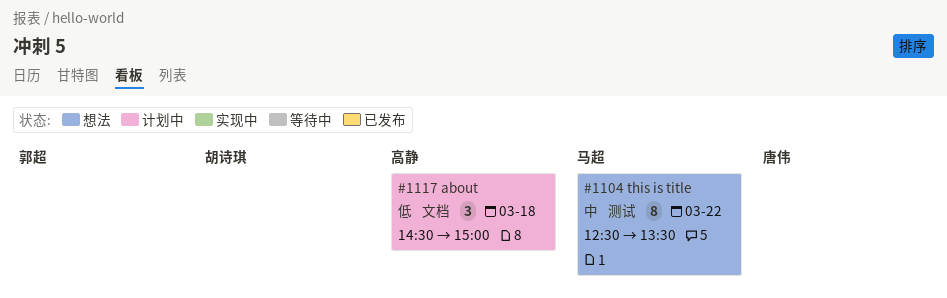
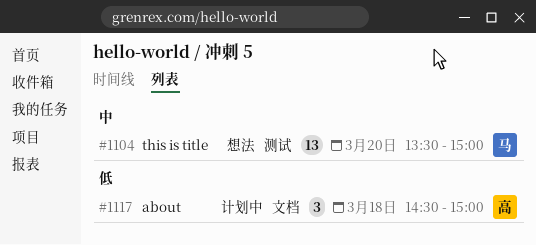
#1104, estimate: 8 -> 13
#1104, day: Mar 22 -> Mar 20
#1104, begins: 12:30 -> 13:30
#1104, ends: 13:30 -> 15:00

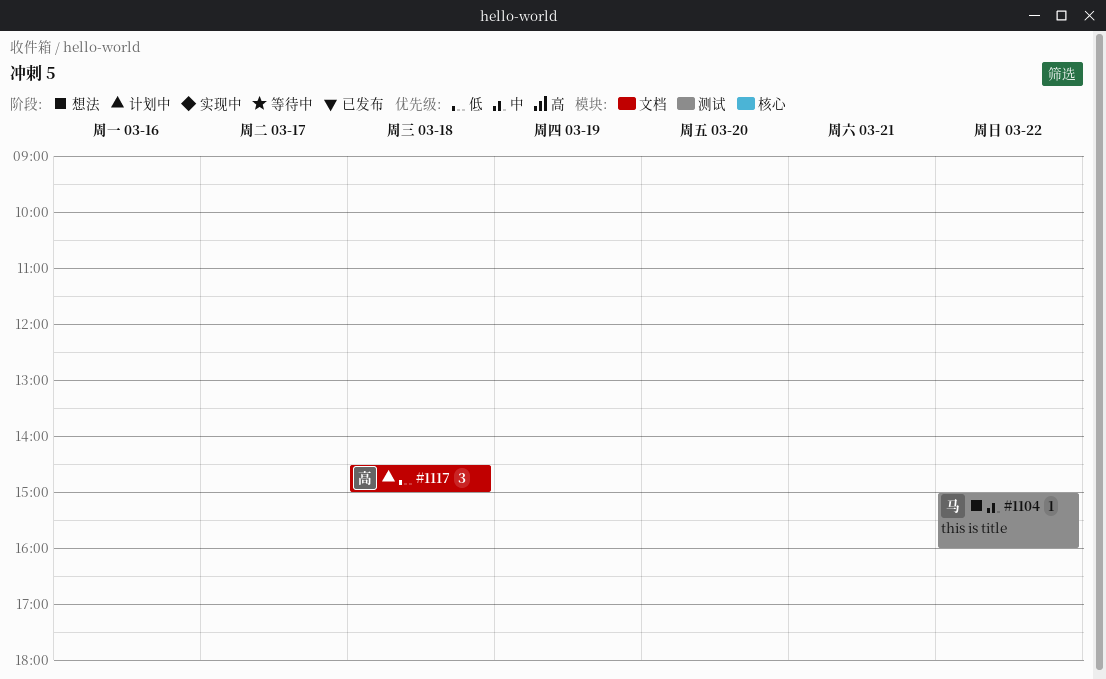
#1104, estimate: 13 -> 1
#1104, day: Mar 20 -> Mar 22
#1104, begins: 13:30 -> 15:00
#1104, ends: 15:00 -> 16:00

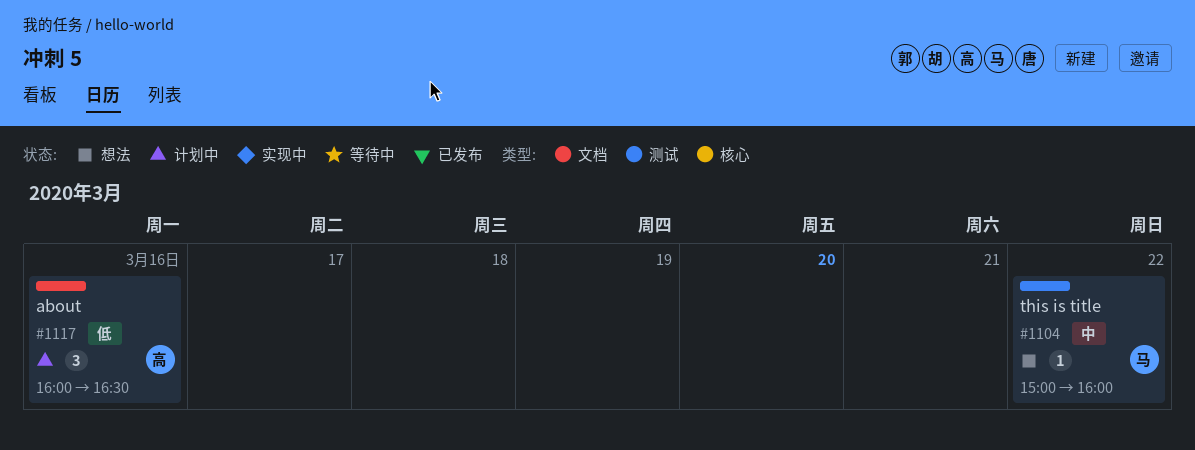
#1117, day: Mar 18 -> Mar 16
#1117, begins: 14:30 -> 16:00
#1117, ends: 15:00 -> 16:30

